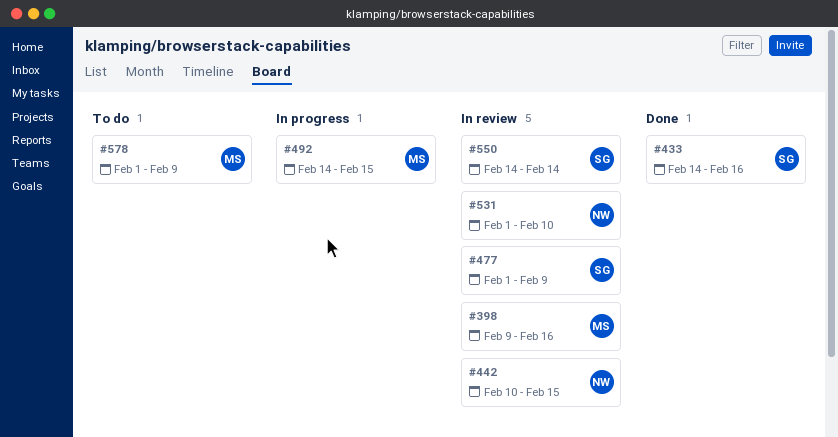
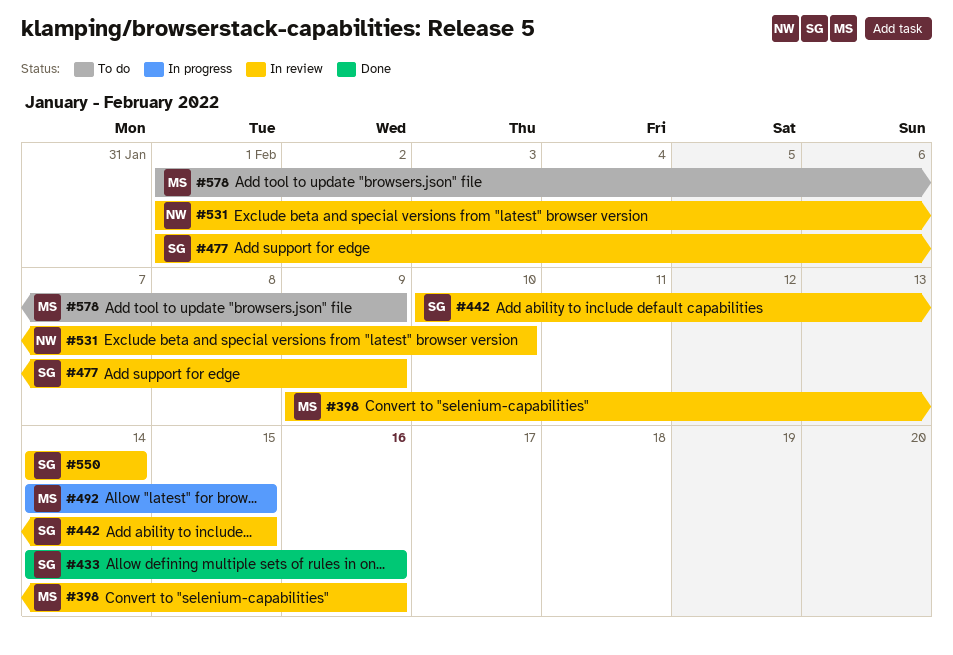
#442, owner: NW -> SG

